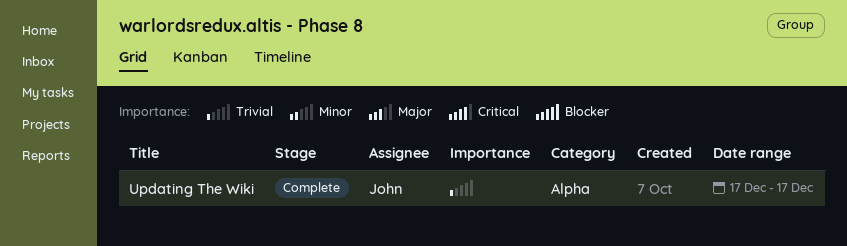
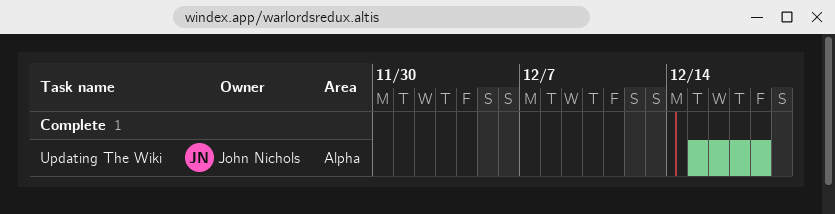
Updating The Wiki, start: Dec 17 -> Dec 15
Updating The Wiki, due: Dec 17 -> Dec 18

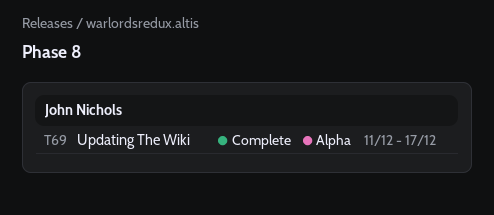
Updating The Wiki, start: Dec 15 -> Dec 11
Updating The Wiki, due: Dec 18 -> Dec 17

